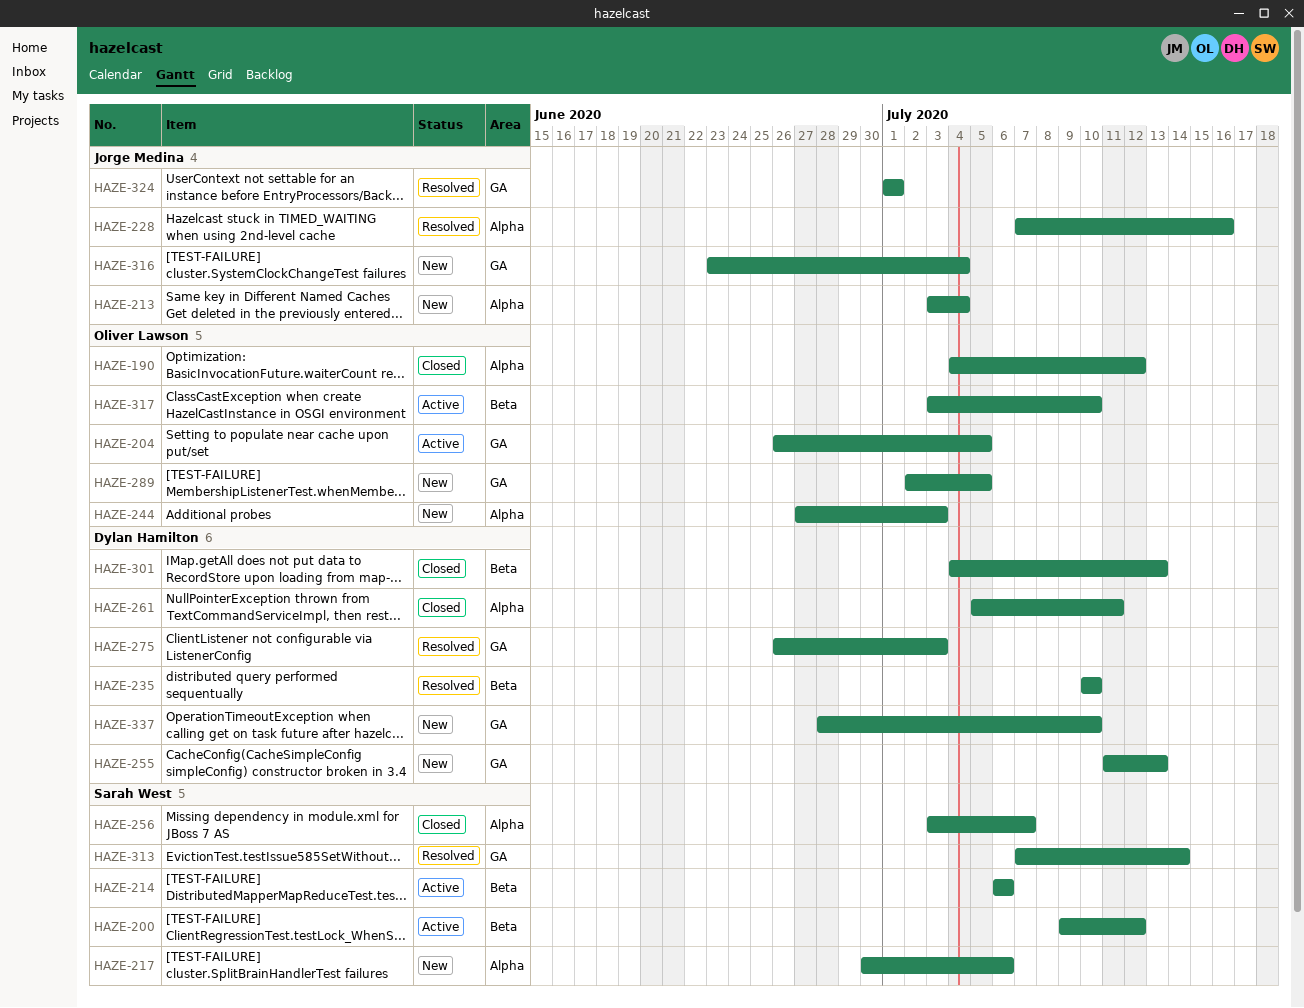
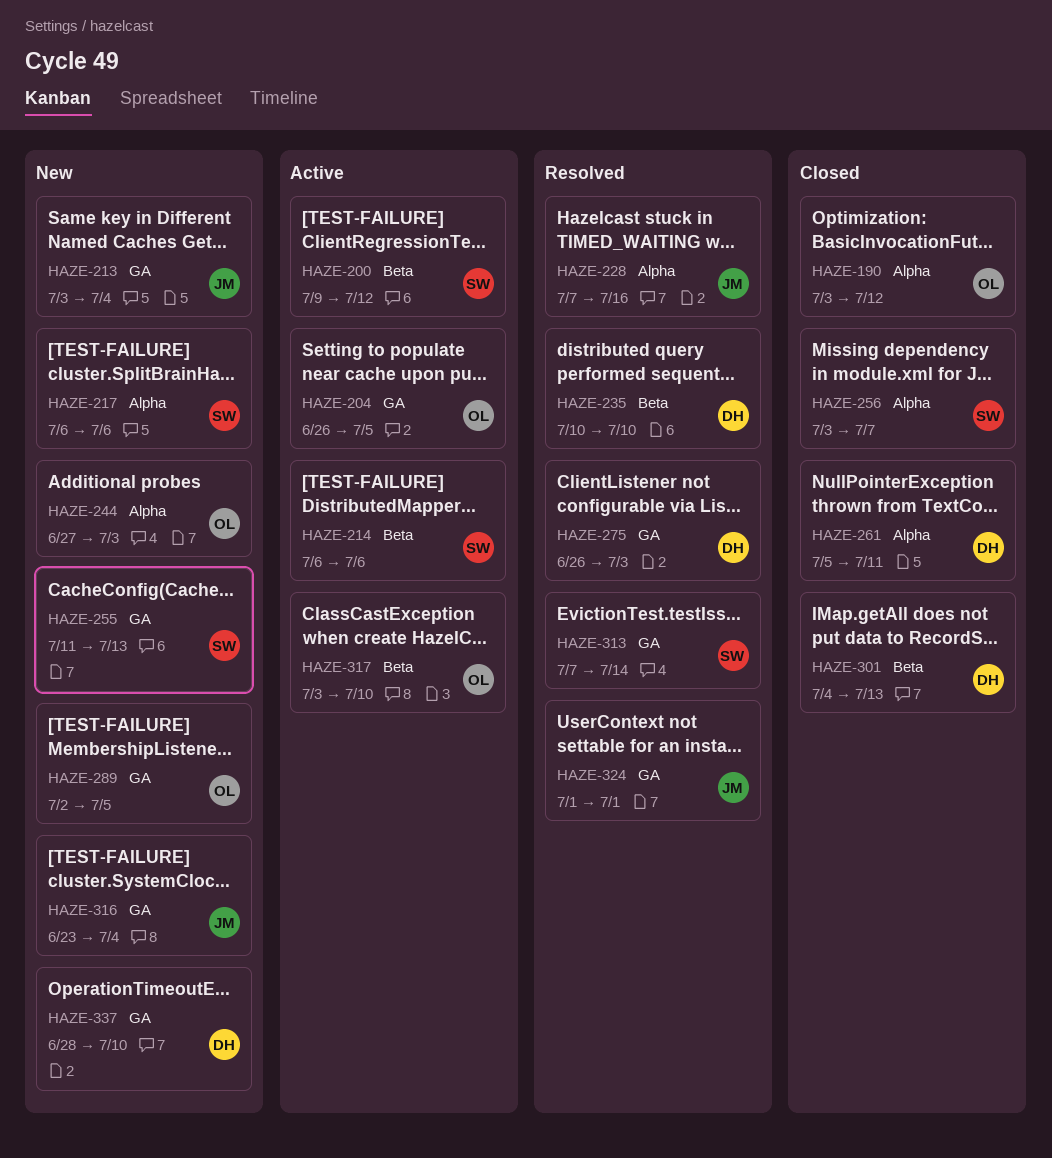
HAZE-190, start: Jul 4 -> Jul 3
HAZE-213, label: Alpha -> GA
HAZE-217, start: Jun 30 -> Jul 6
HAZE-255, owner: Dylan Hamilton -> Sarah West

